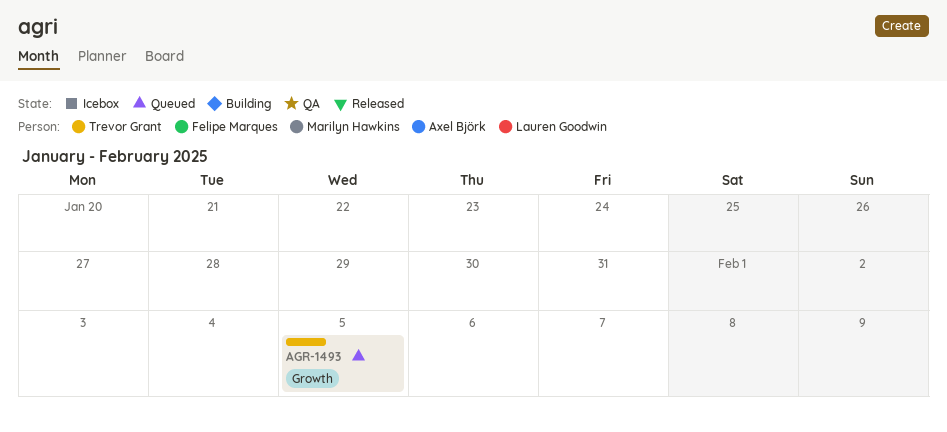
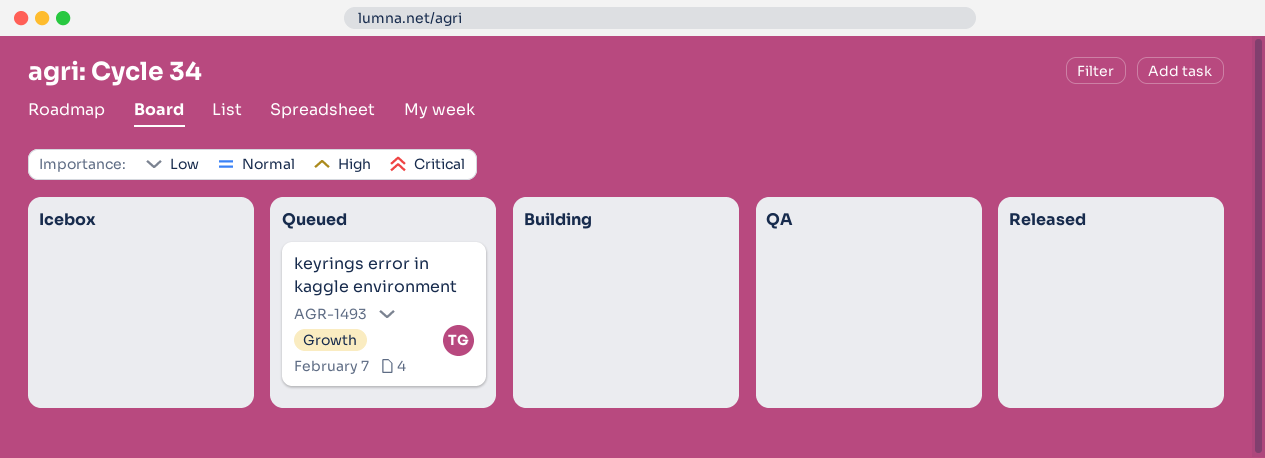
AGR-1493, due: Feb 5 -> Feb 7

